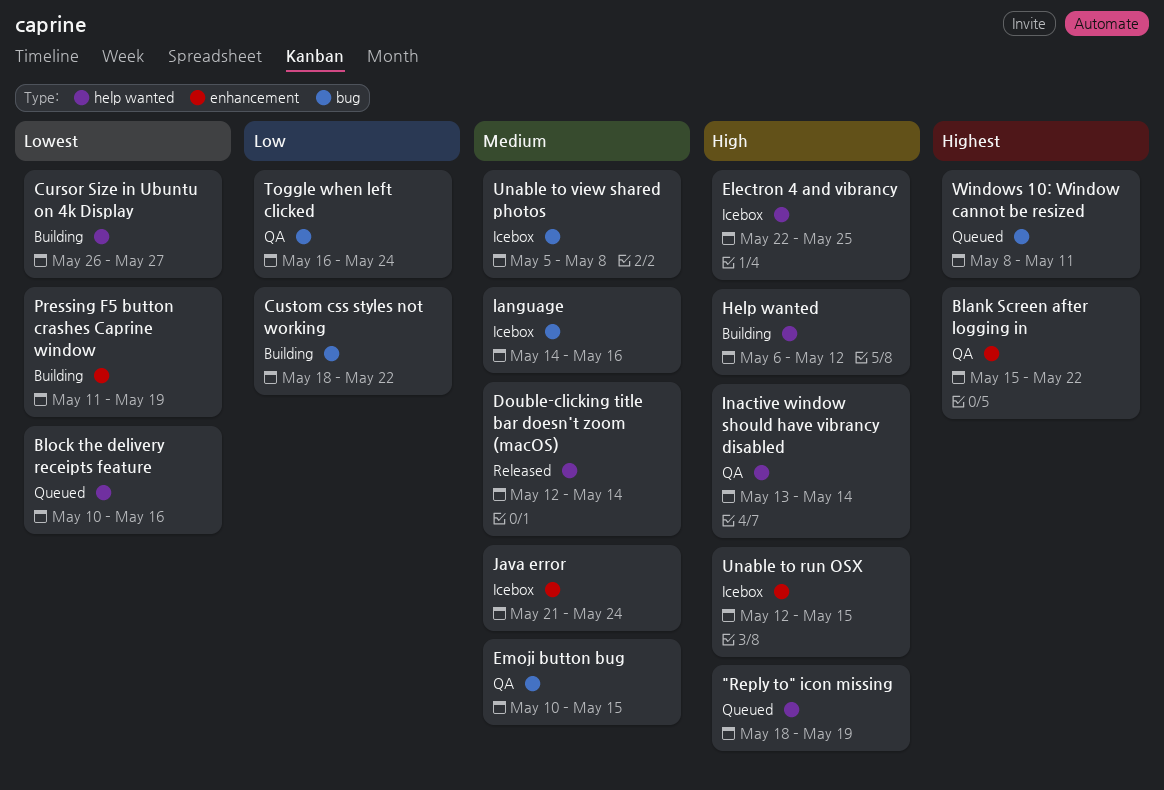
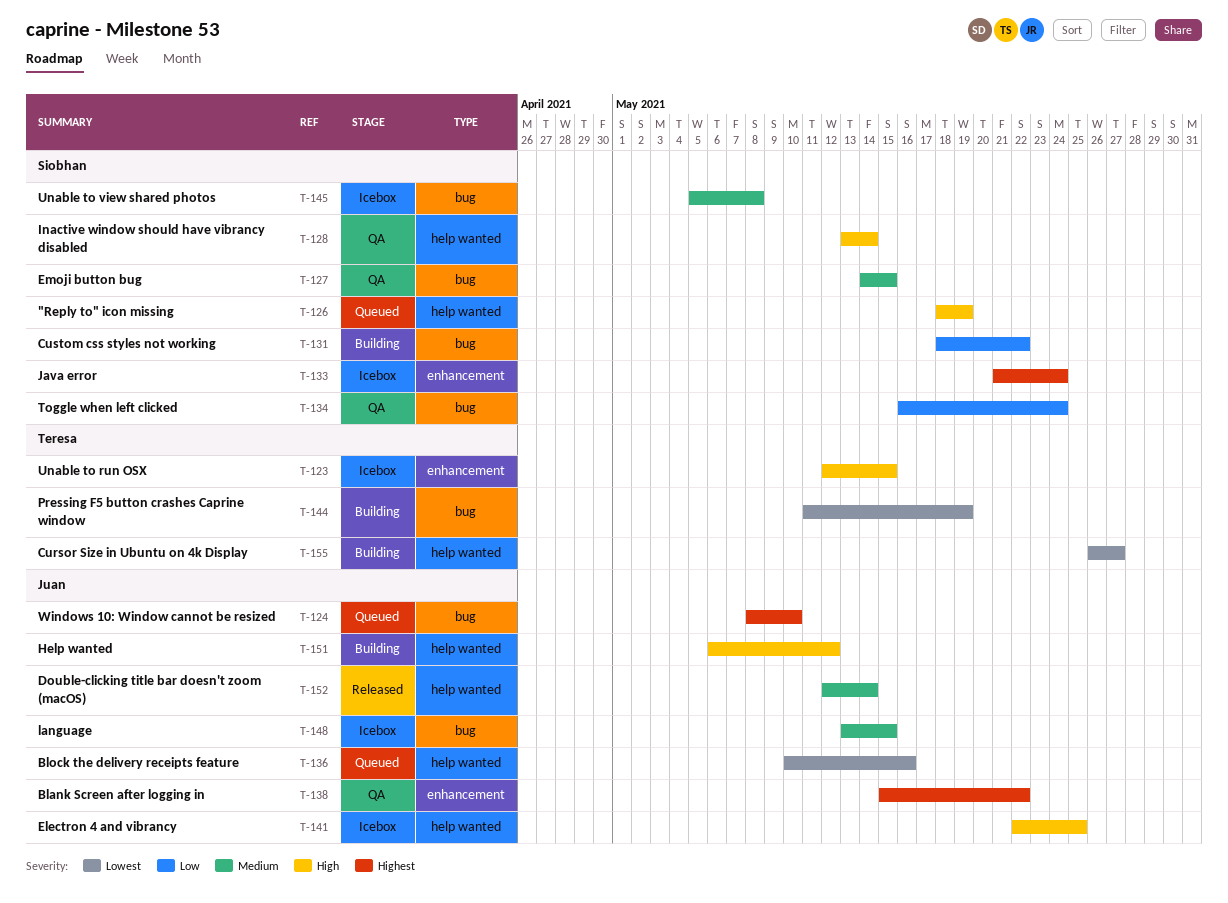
Emoji button bug, start: May 10 -> May 14
Java error, priority: Medium -> Highest
language, start: May 14 -> May 13
language, due: May 16 -> May 15
Pressing F5 button crashes Caprine window, label: enhancement -> bug
Windows 10: Window cannot be resized, due: May 11 -> May 10

